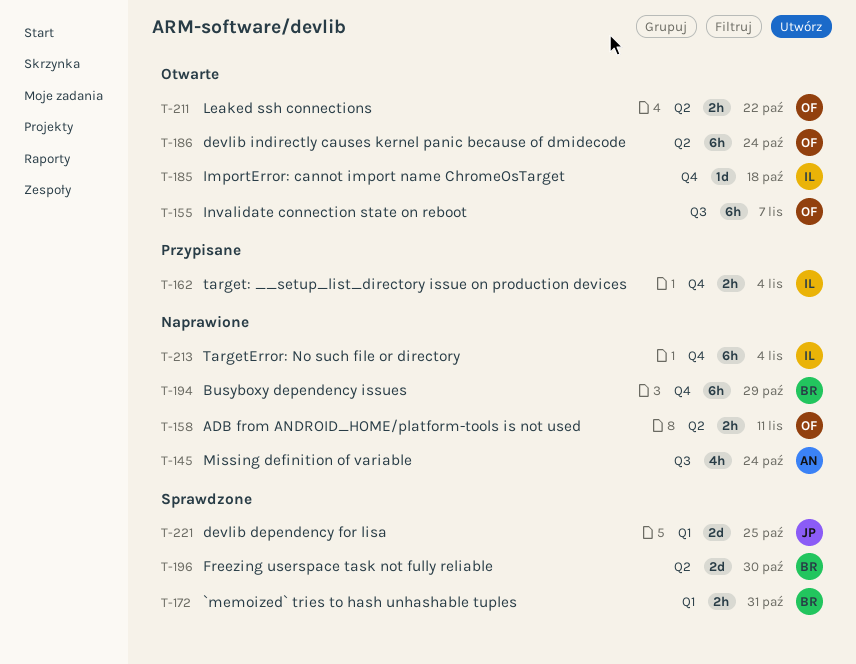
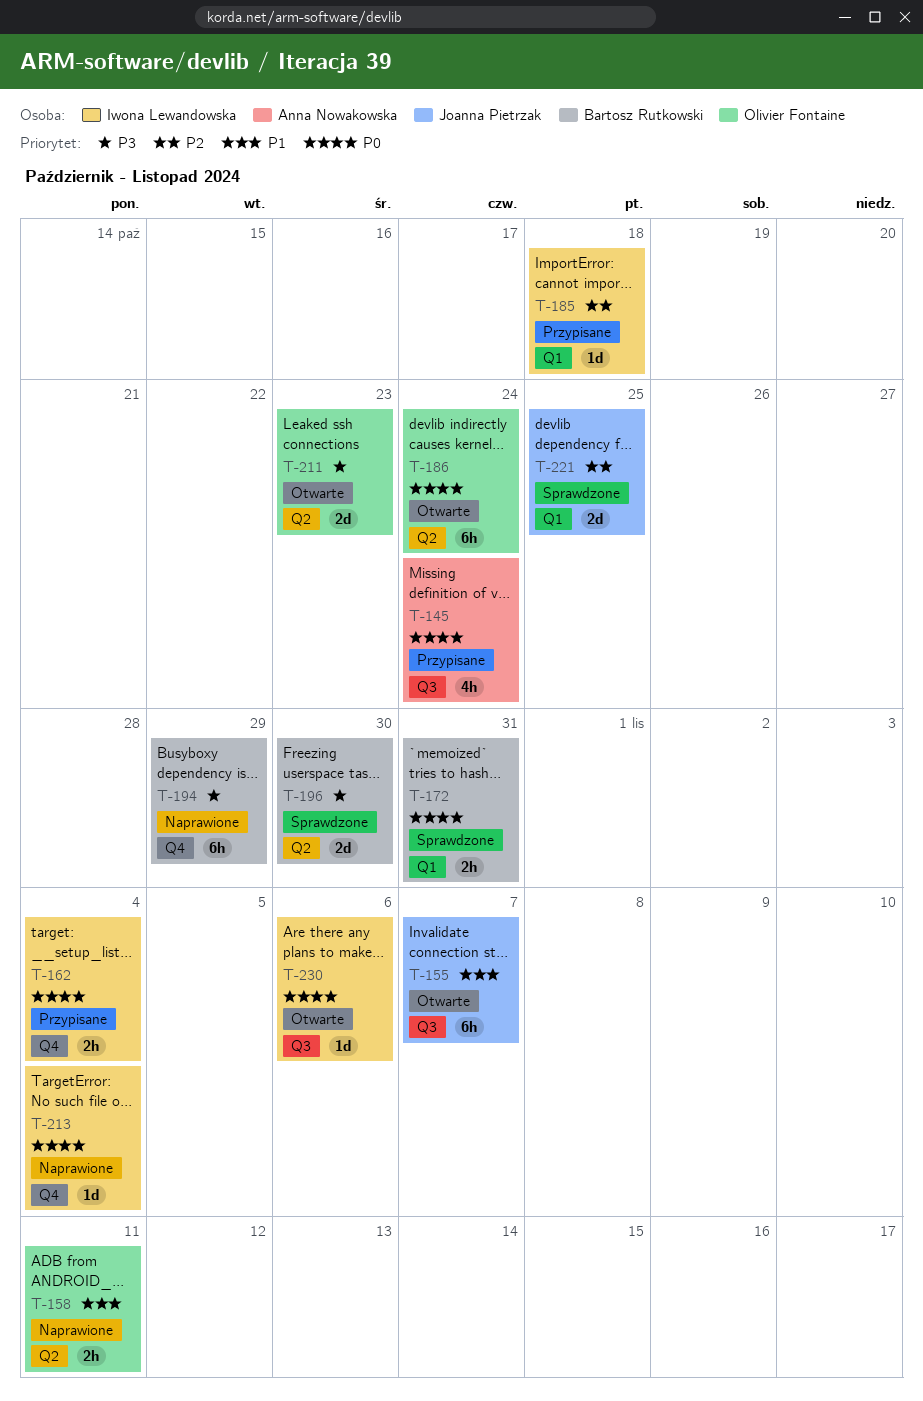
T-145, status: Naprawione -> Przypisane
T-155, owner: Olivier Fontaine -> Joanna Pietrzak
T-185, status: Otwarte -> Przypisane
T-185, label: Q4 -> Q1
T-211, estimate: 2h -> 2d
T-211, due: Oct 22 -> Oct 23
T-213, estimate: 6h -> 1d
T-230: none -> present

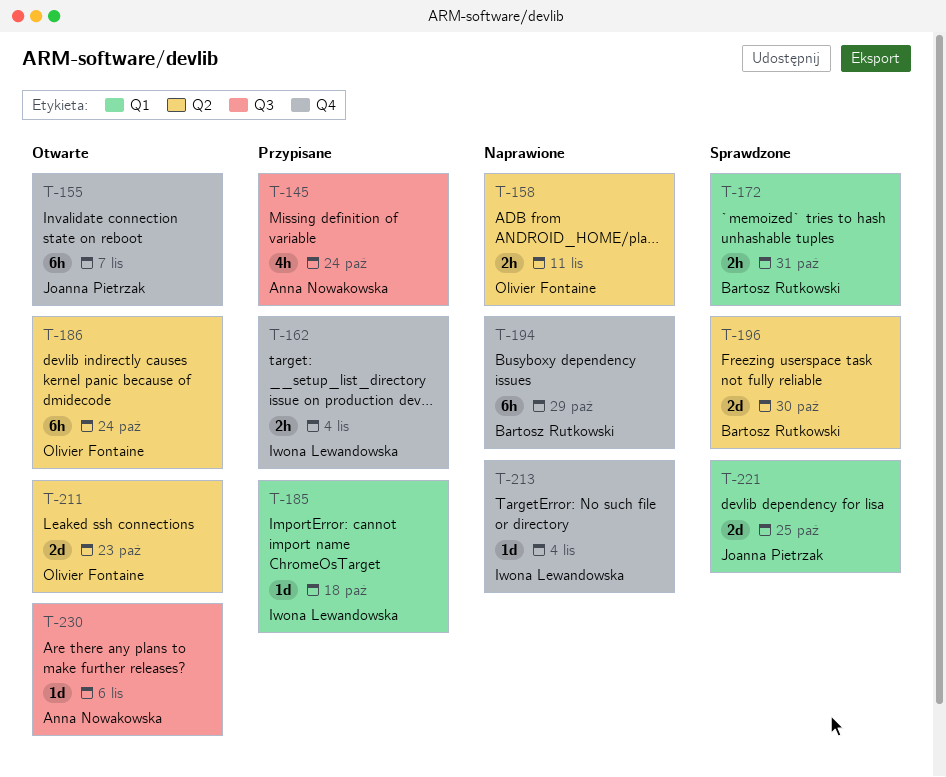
T-155, label: Q3 -> Q4
T-230, owner: Iwona Lewandowska -> Anna Nowakowska

